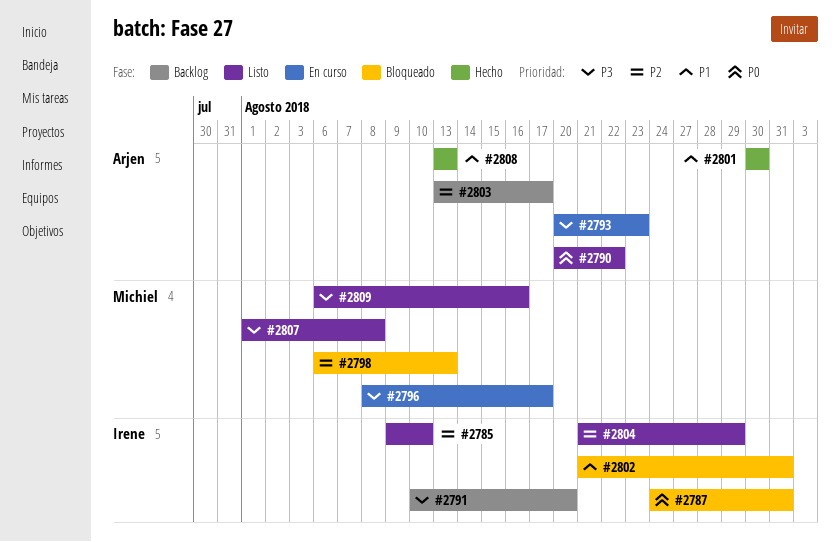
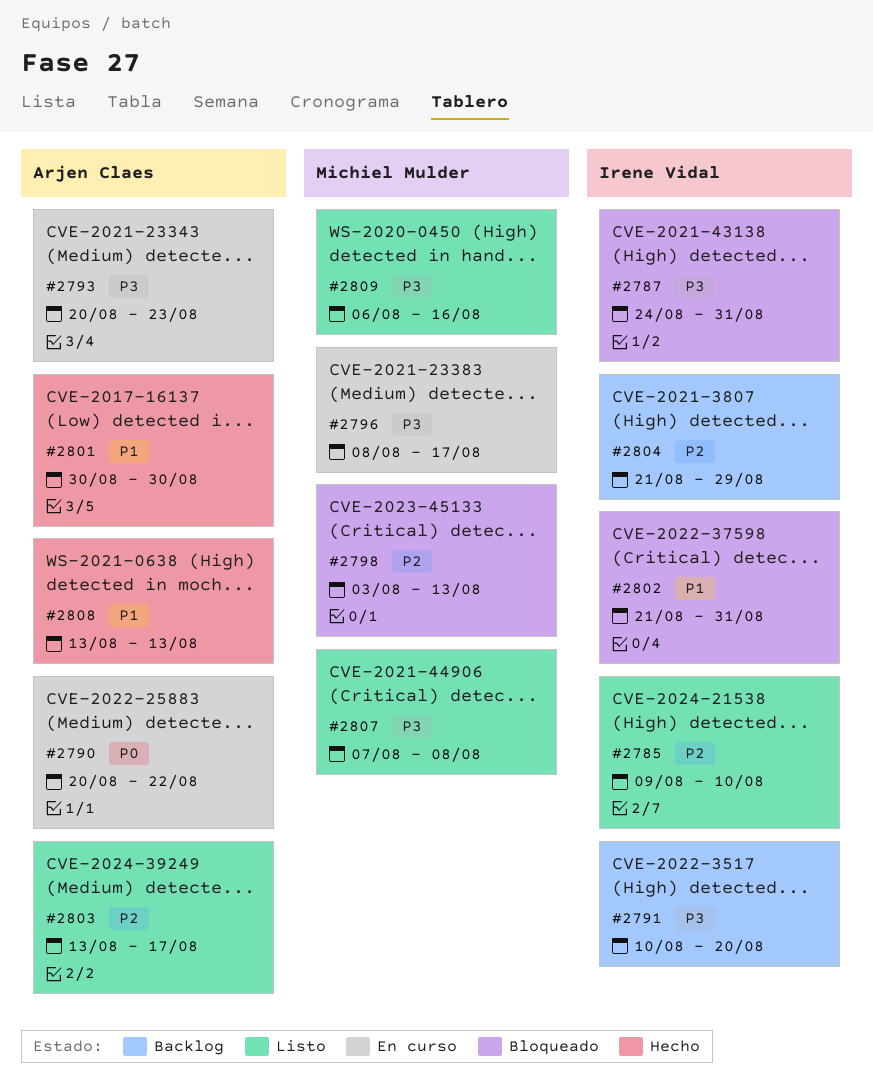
#2787, priority: P0 -> P3
#2790, status: Listo -> En curso
#2798, start: Aug 6 -> Aug 3
#2803, status: Backlog -> Listo
#2804, status: Listo -> Backlog
#2807, start: Aug 1 -> Aug 7

